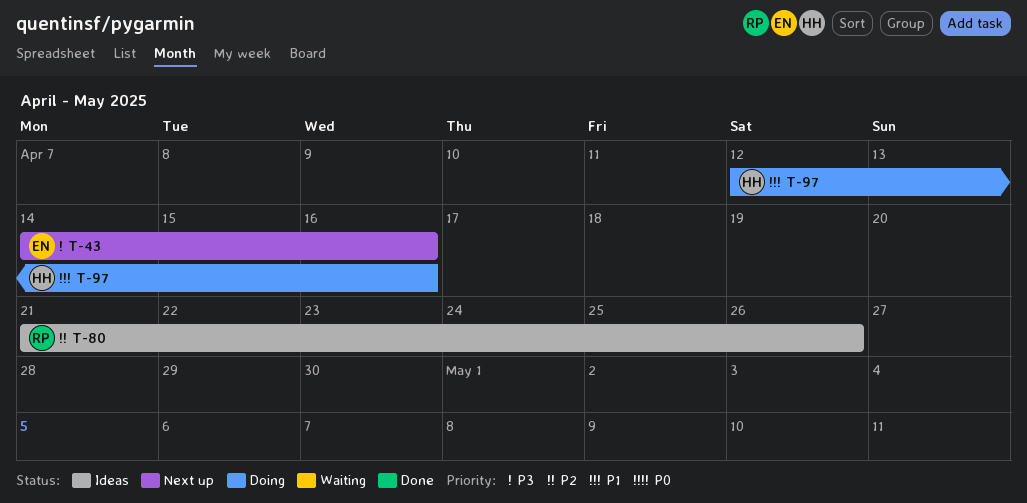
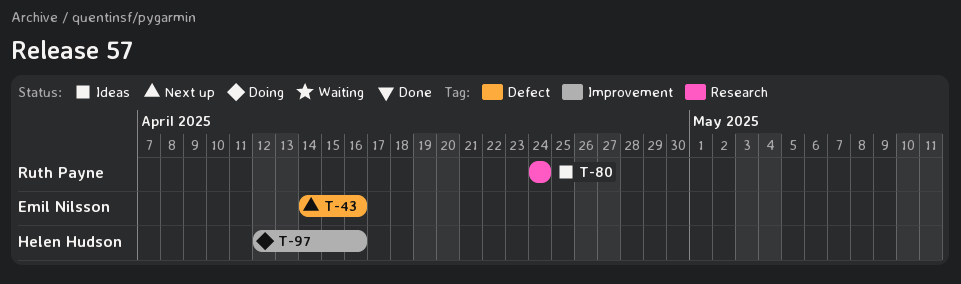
T-80, start: Apr 21 -> Apr 24
T-80, due: Apr 26 -> Apr 24

